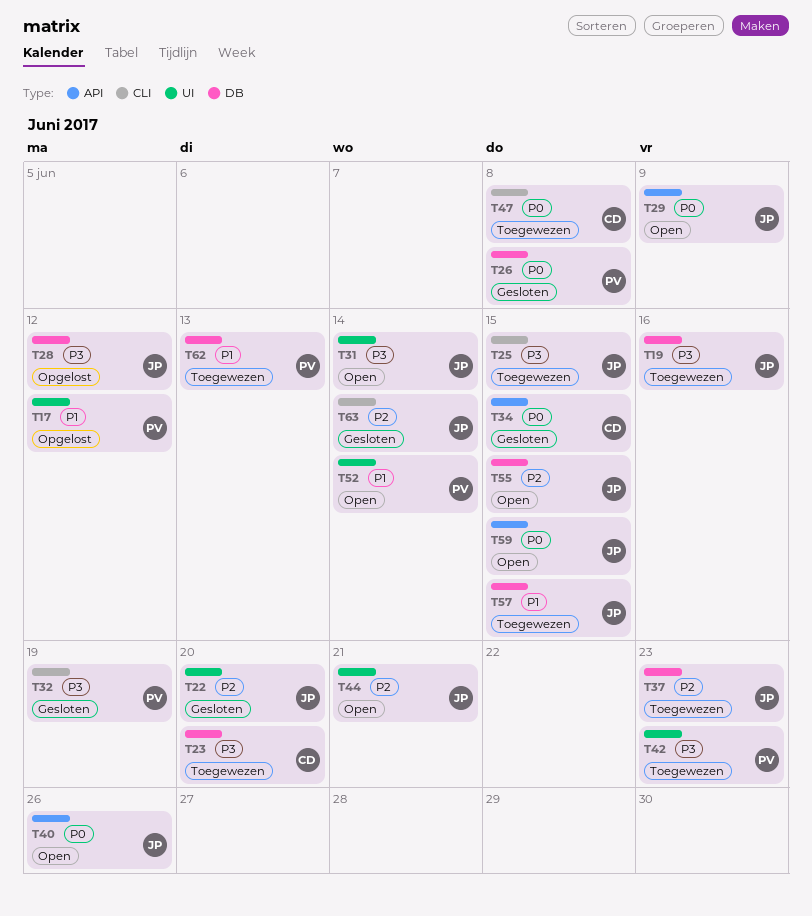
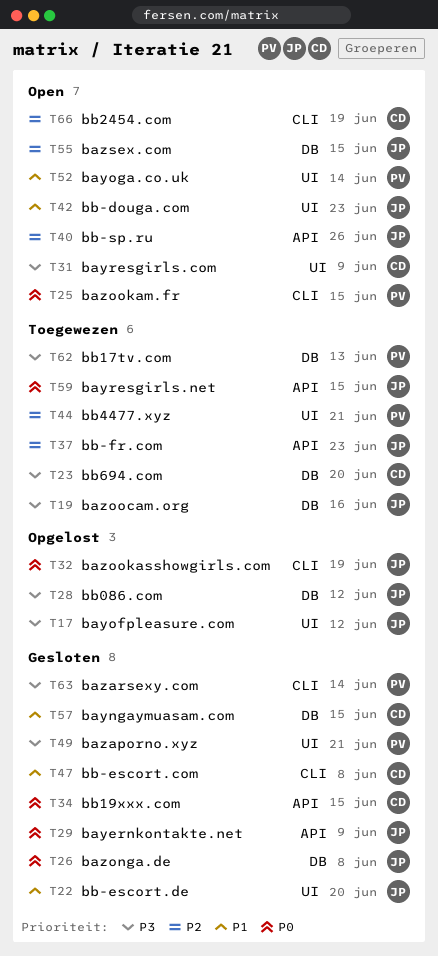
T17, owner: PV -> JP
T17, priority: P1 -> P3
T22, priority: P2 -> P1
T25, status: Toegewezen -> Open
T25, owner: JP -> PV
T25, priority: P3 -> P0
T26, owner: PV -> JP
T29, status: Open -> Gesloten
T31, owner: JP -> CD
T31, due: Jun 14 -> Jun 9
T32, status: Gesloten -> Opgelost
T32, owner: PV -> JP
T32, priority: P3 -> P0
T37, label: DB -> API
T40, priority: P0 -> P2
T42, status: Toegewezen -> Open
T42, owner: PV -> JP
T42, priority: P3 -> P1
T44, status: Open -> Toegewezen
T44, owner: JP -> PV
T47, status: Toegewezen -> Gesloten
T47, priority: P0 -> P1
T49: none -> present
T57, status: Toegewezen -> Gesloten
T57, owner: JP -> CD
T59, status: Open -> Toegewezen
T62, priority: P1 -> P3
T63, owner: JP -> PV
T63, priority: P2 -> P3
T66: none -> present

